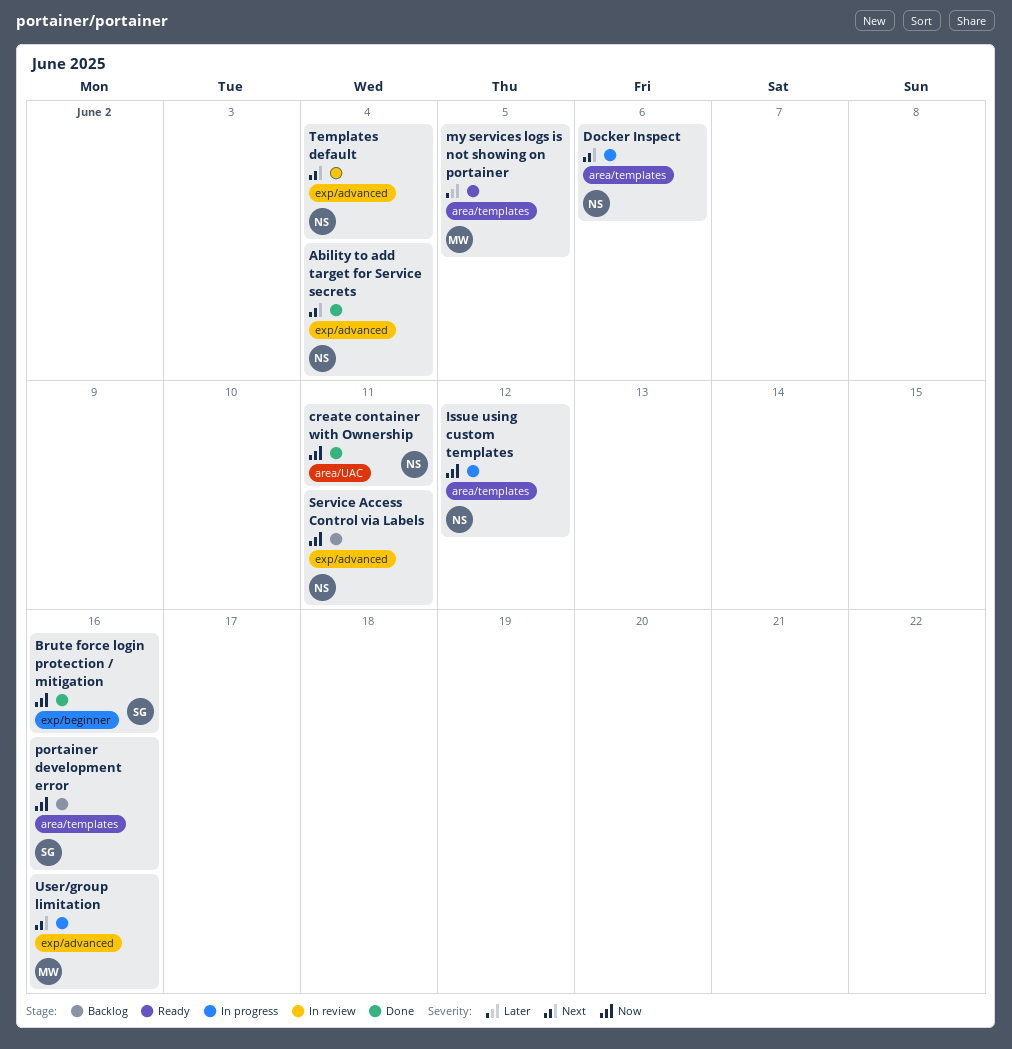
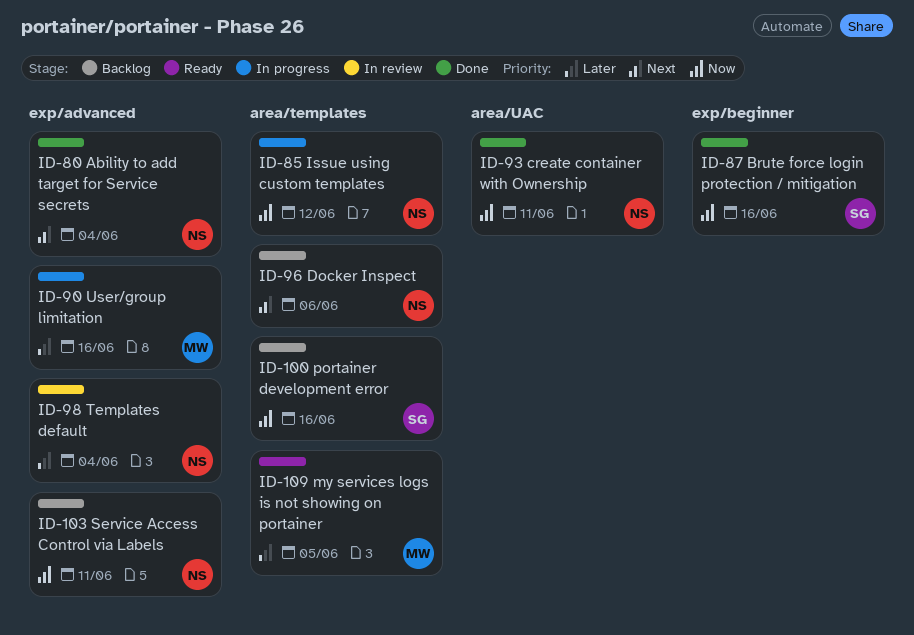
Docker Inspect, status: In progress -> Backlog
Templates default, priority: Next -> Later
User/group limitation, priority: Next -> Later

